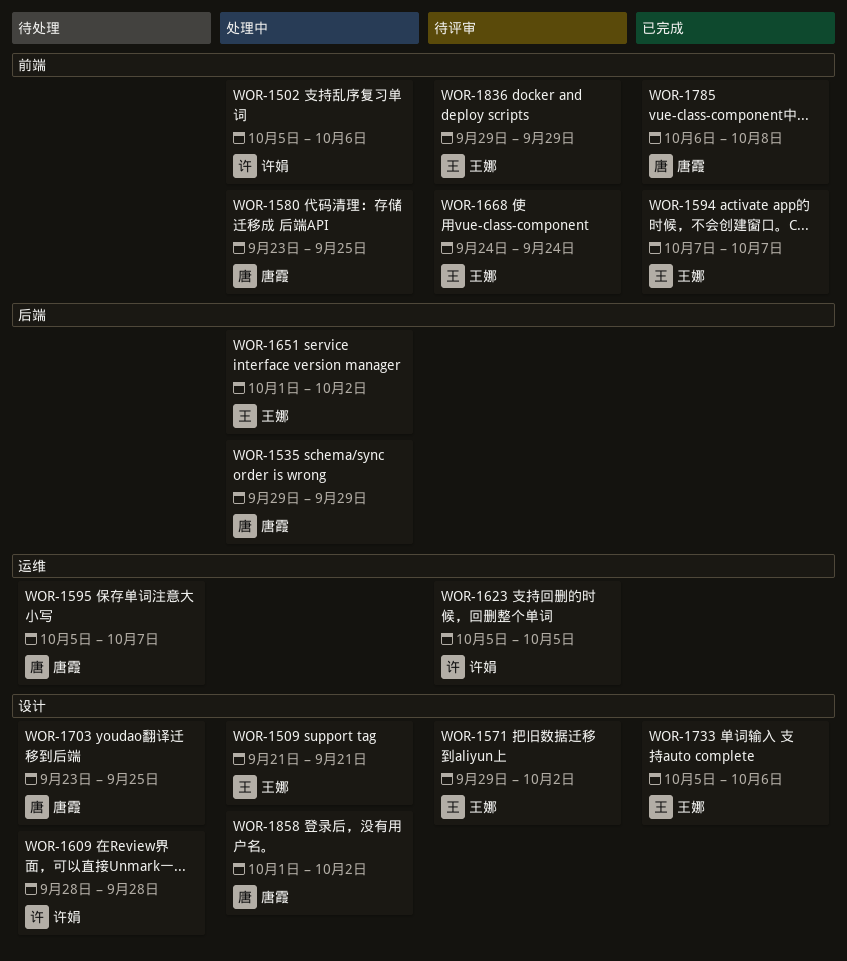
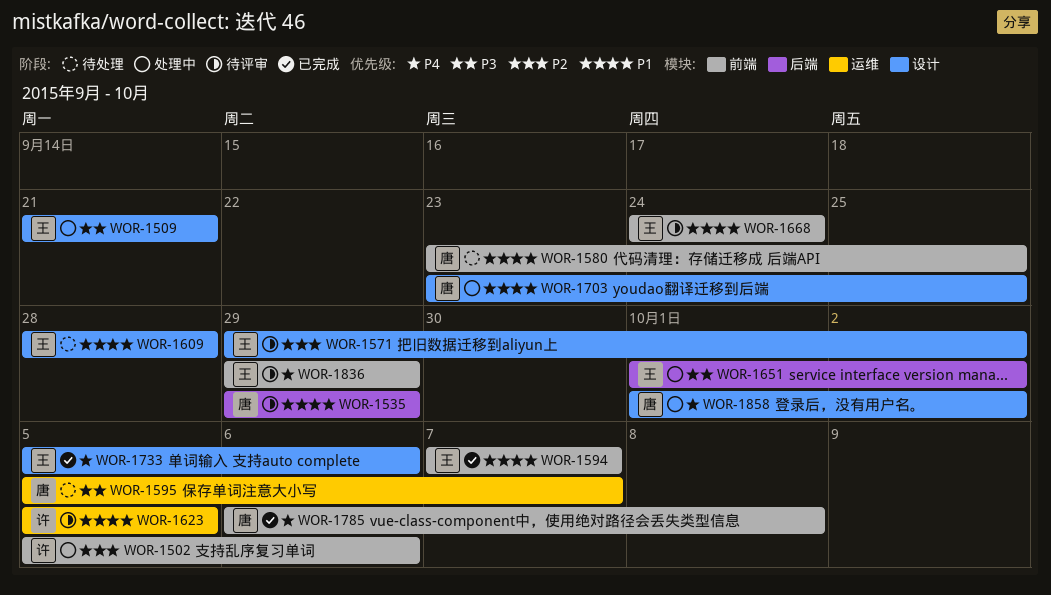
WOR-1535, status: 处理中 -> 待评审
WOR-1580, status: 处理中 -> 待处理
WOR-1609, owner: 许娟 -> 王娜
WOR-1703, status: 待处理 -> 处理中

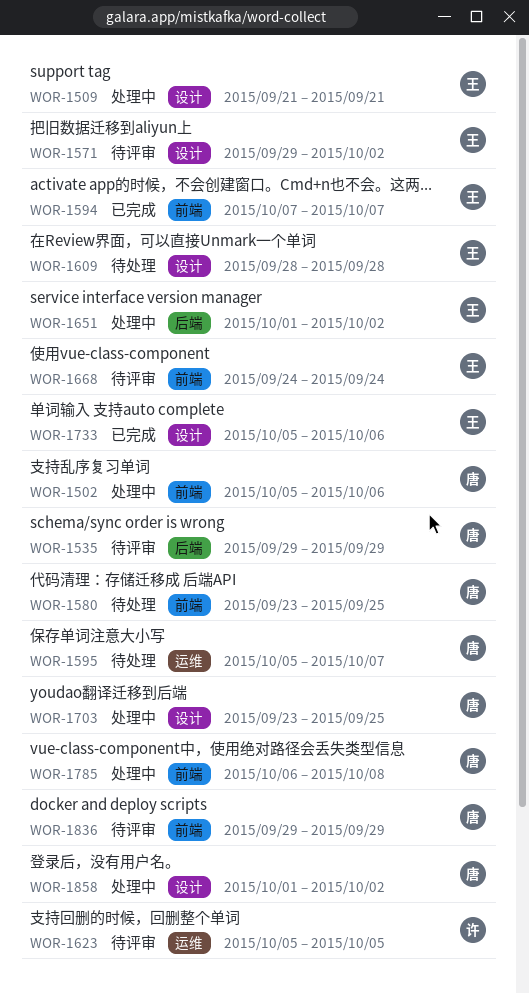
WOR-1502, owner: 许 -> 唐
WOR-1785, status: 已完成 -> 处理中
WOR-1836, owner: 王 -> 唐

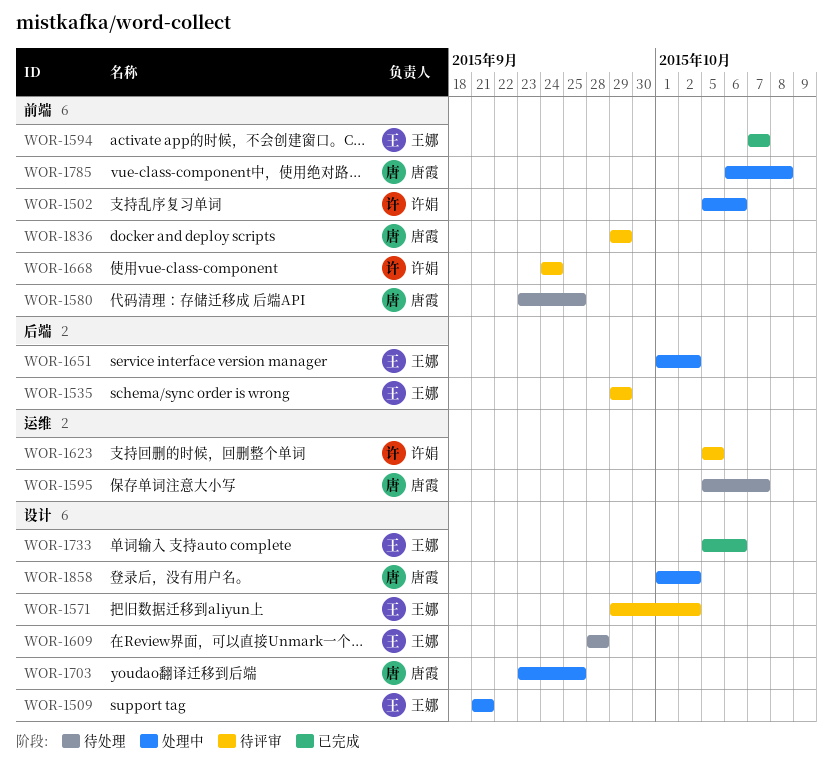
WOR-1502, owner: 唐霞 -> 许娟
WOR-1535, owner: 唐霞 -> 王娜
WOR-1668, owner: 王娜 -> 许娟

